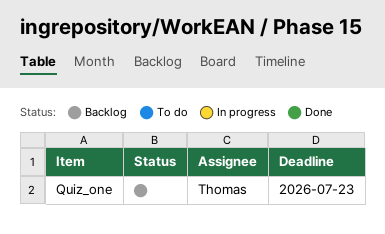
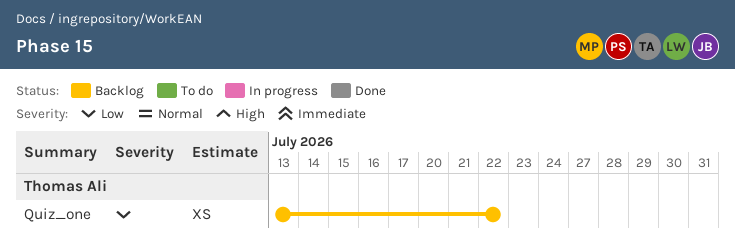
Quiz_one, due: Jul 23 -> Jul 22

